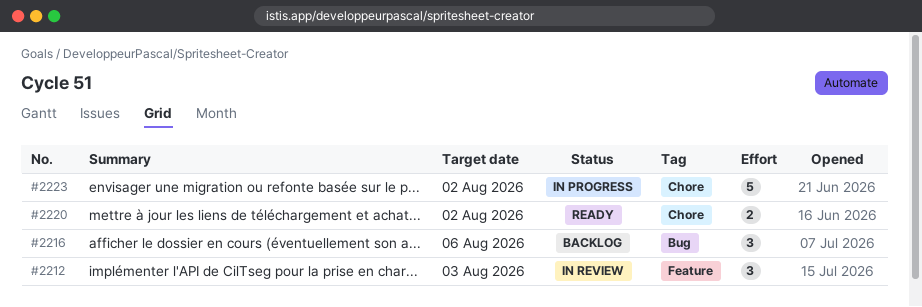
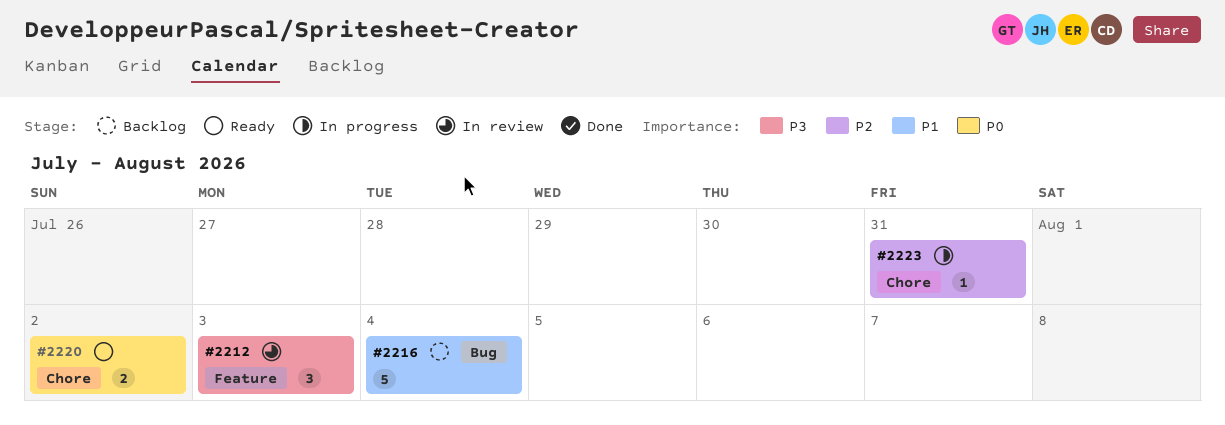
#2216, estimate: 3 -> 5
#2216, due: Aug 6 -> Aug 4
#2223, estimate: 5 -> 1
#2223, due: Aug 2 -> Jul 31

